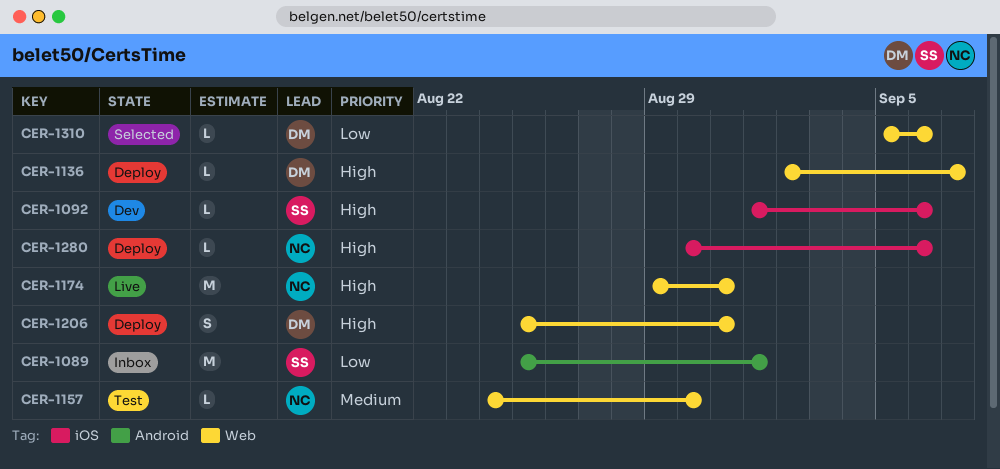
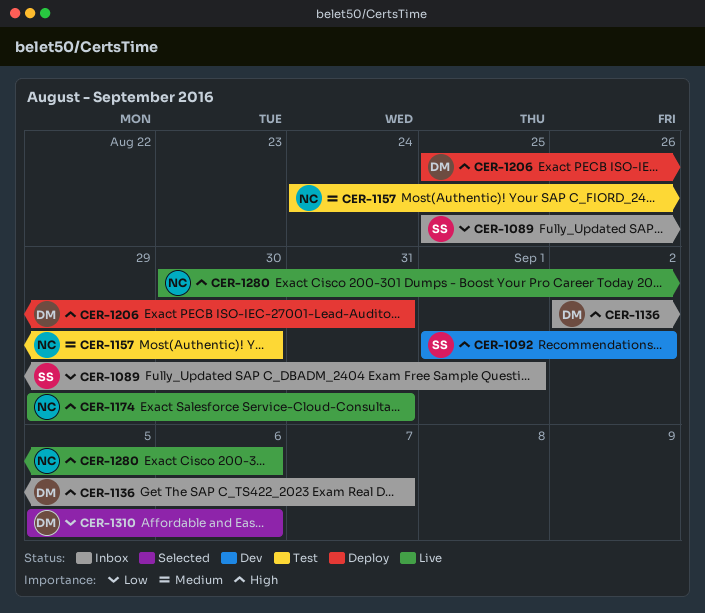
CER-1092, due: Sep 6 -> Sep 2
CER-1136, status: Deploy -> Inbox
CER-1280, status: Deploy -> Live

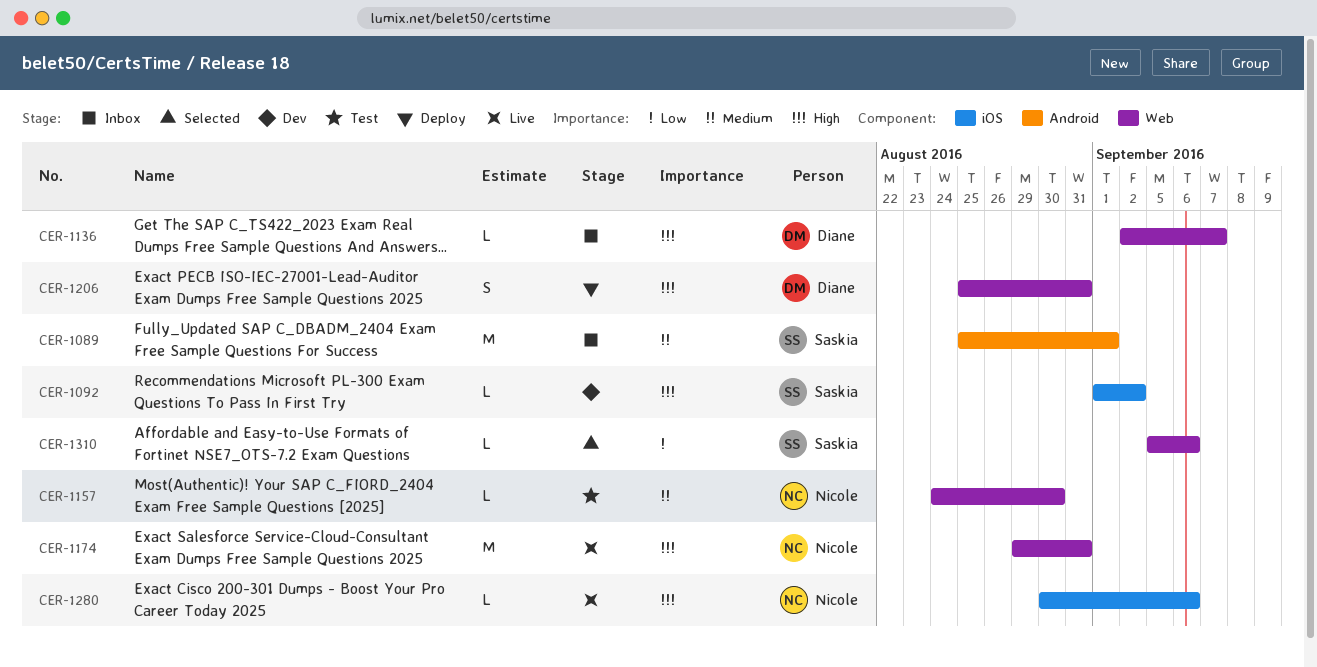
CER-1089, priority: Low -> Medium
CER-1310, owner: Diane -> Saskia

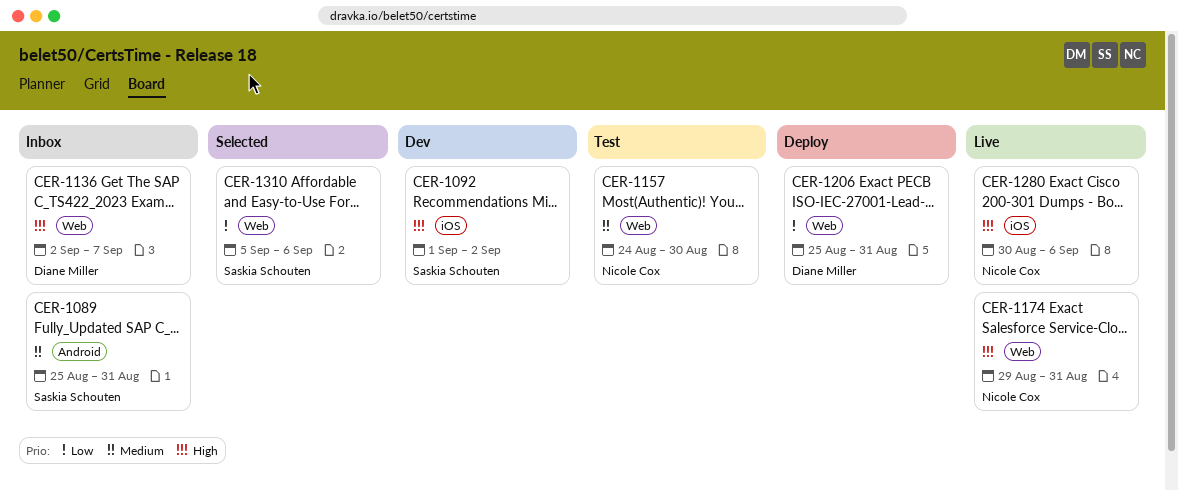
CER-1089, due: Sep 1 -> Aug 31
CER-1206, priority: High -> Low

